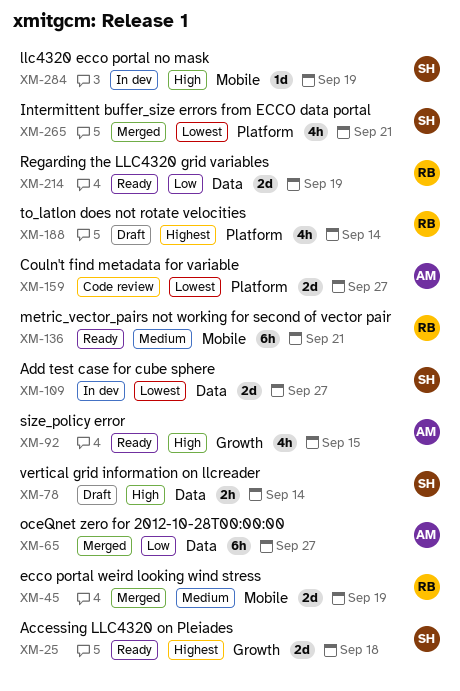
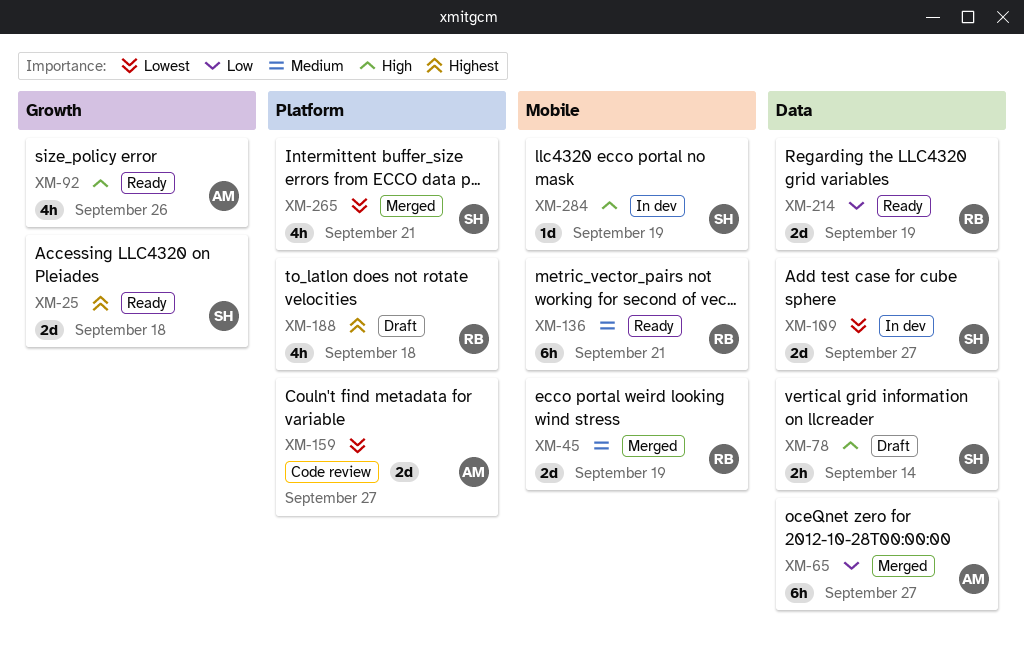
XM-92, due: Sep 15 -> Sep 26
XM-188, due: Sep 14 -> Sep 18

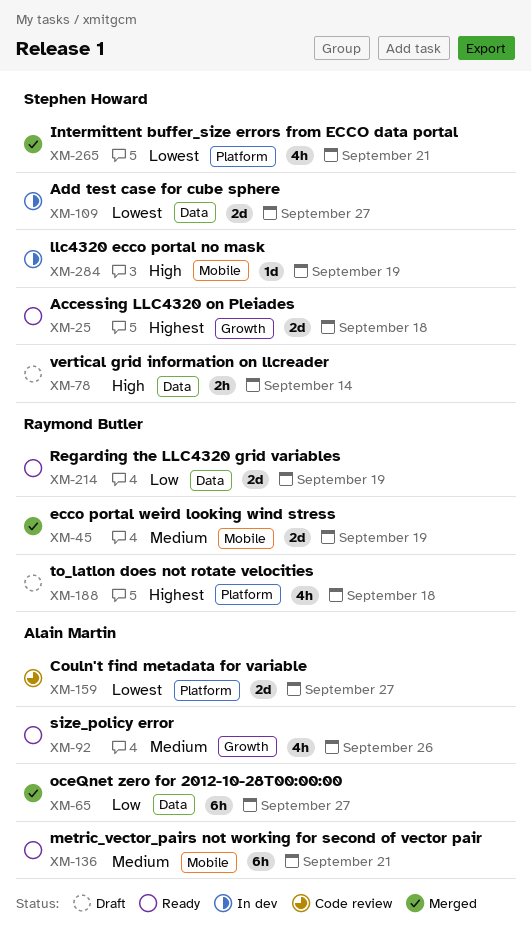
XM-92, priority: High -> Medium
XM-136, owner: Raymond Butler -> Alain Martin

